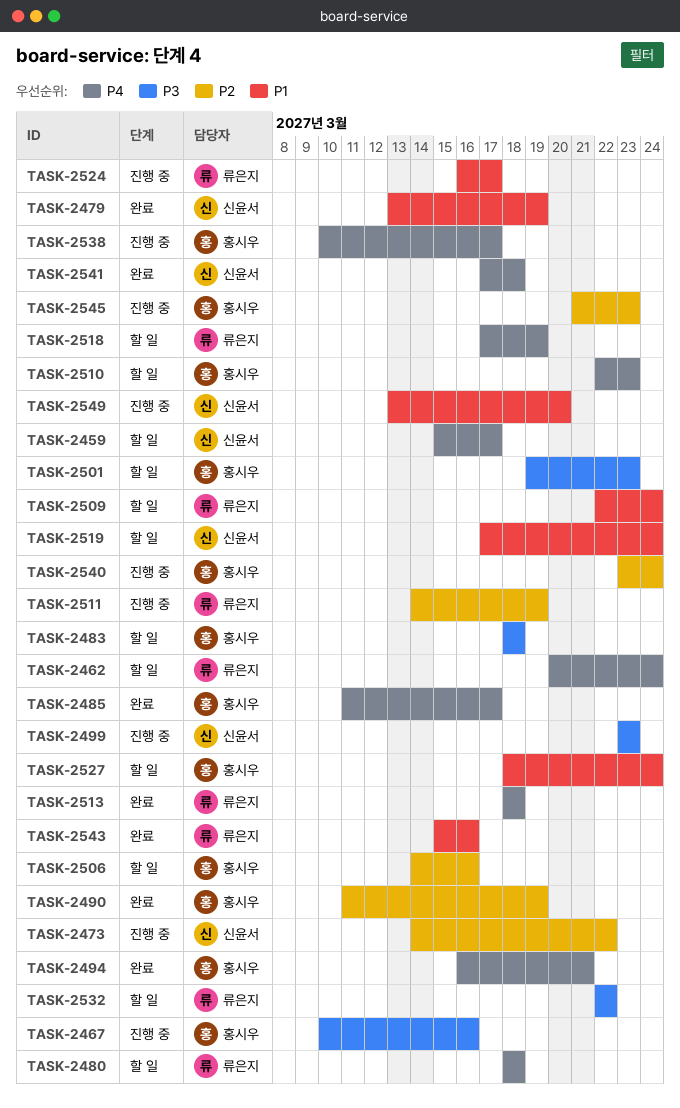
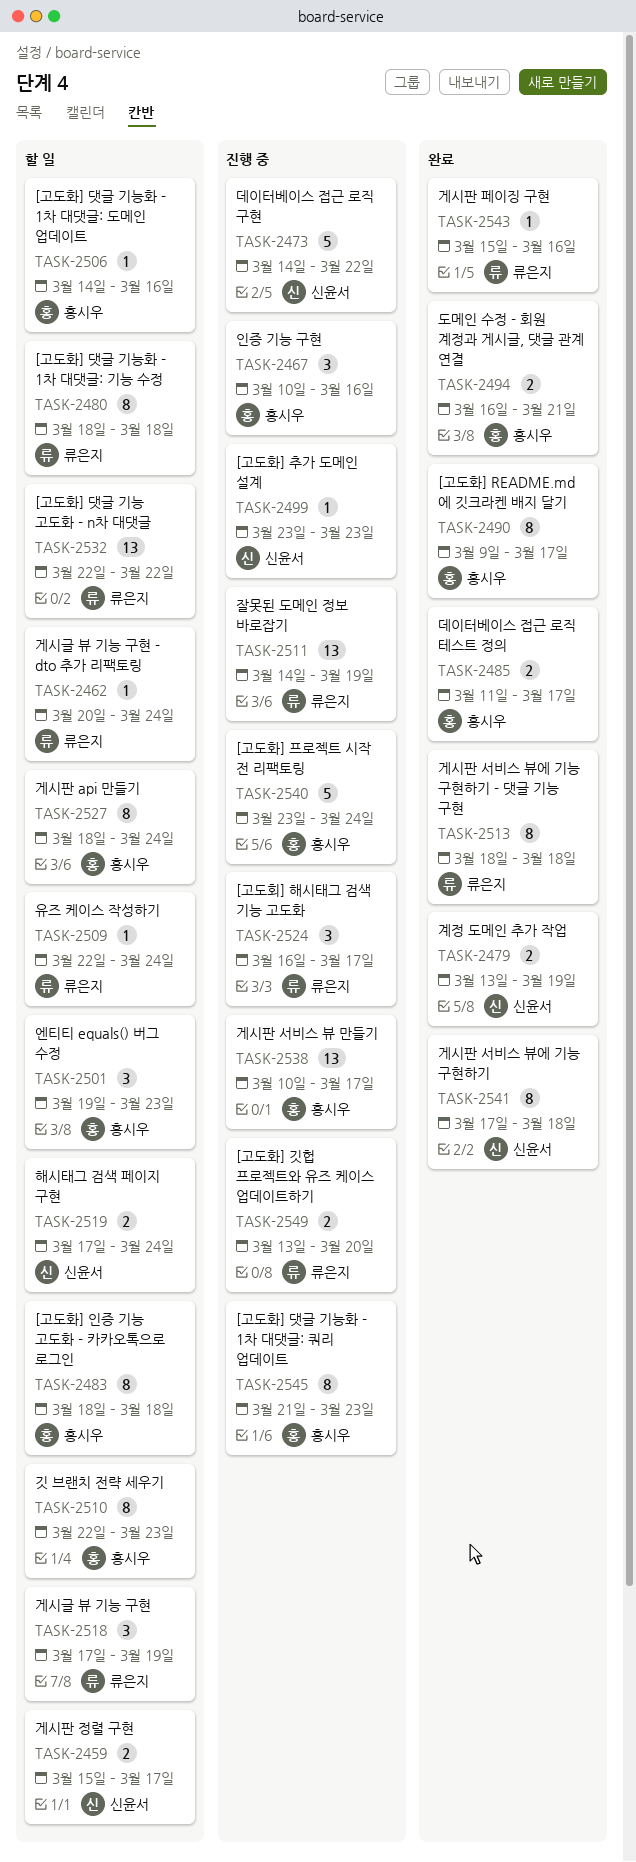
TASK-2490, start: Mar 11 -> Mar 9
TASK-2490, due: Mar 19 -> Mar 17
TASK-2549, owner: 신윤서 -> 류은지

